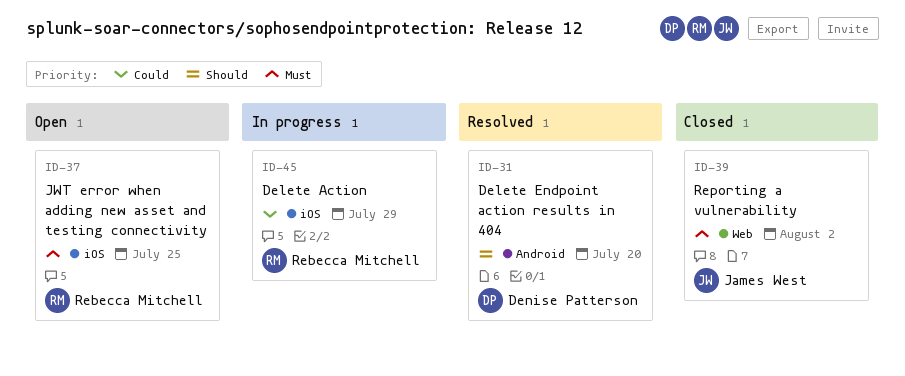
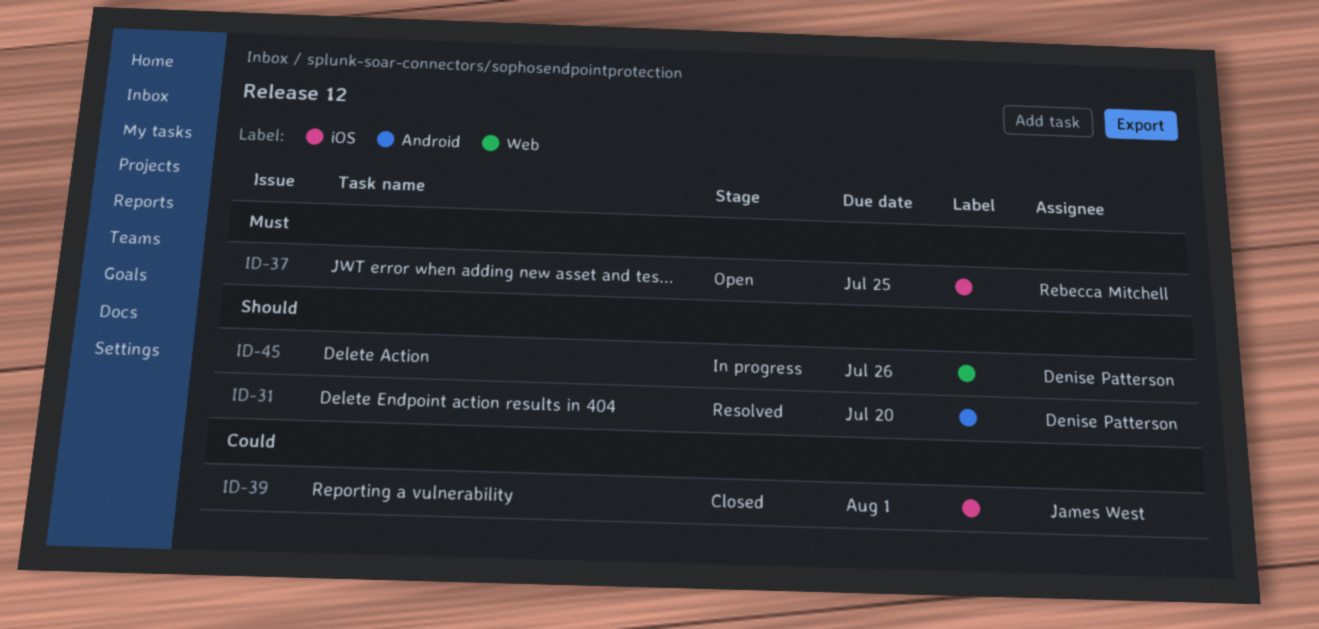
ID-39, priority: Must -> Could
ID-39, label: Web -> iOS
ID-39, due: Aug 2 -> Aug 1
ID-45, owner: Rebecca Mitchell -> Denise Patterson
ID-45, priority: Could -> Should
ID-45, label: iOS -> Web
ID-45, due: Jul 29 -> Jul 26

